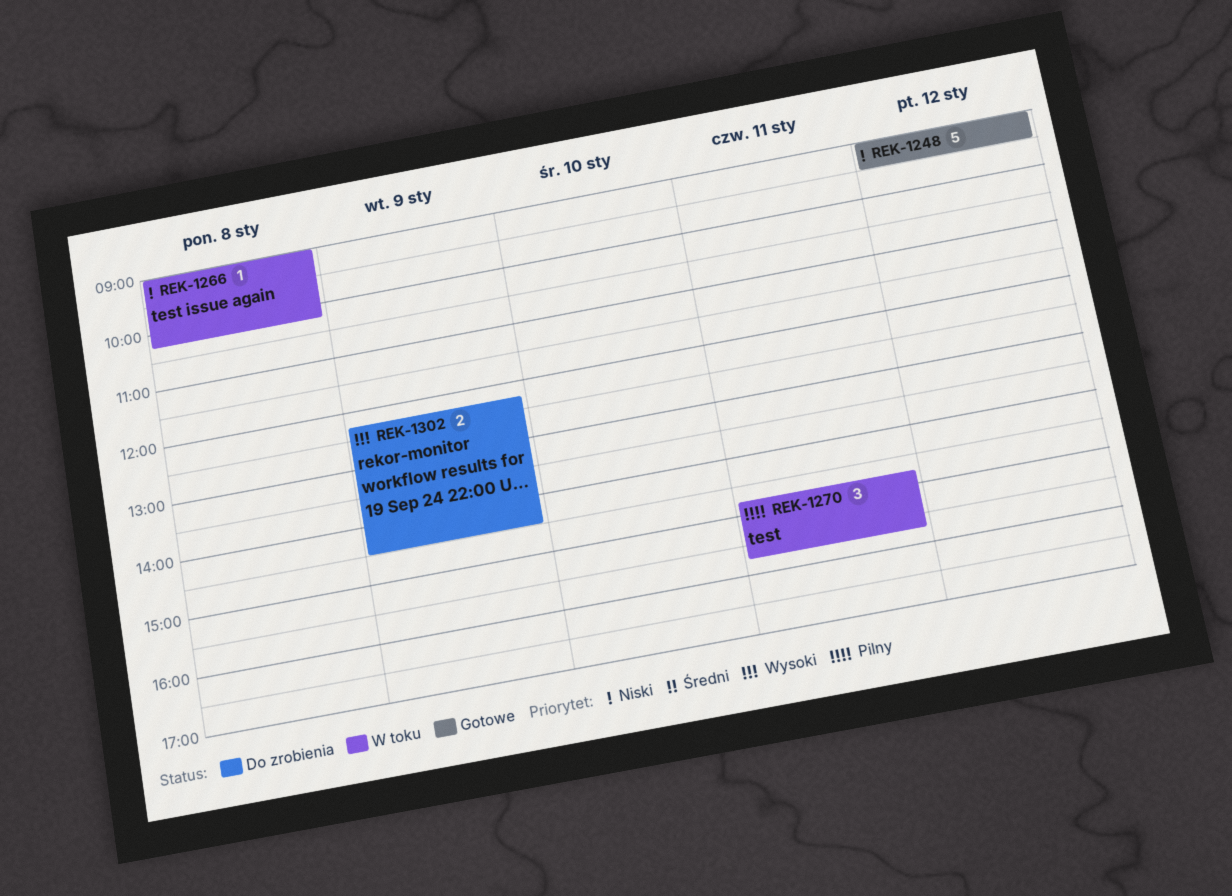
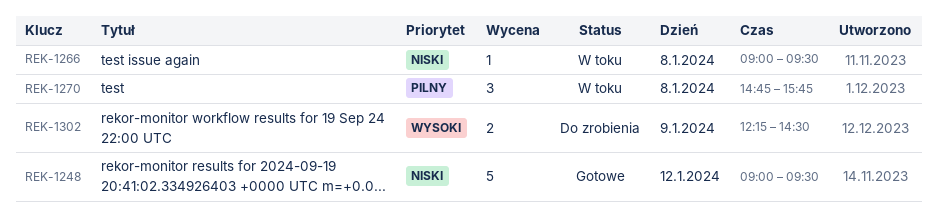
REK-1266, ends: 10:15 -> 09:30
REK-1270, day: Jan 11 -> Jan 8

